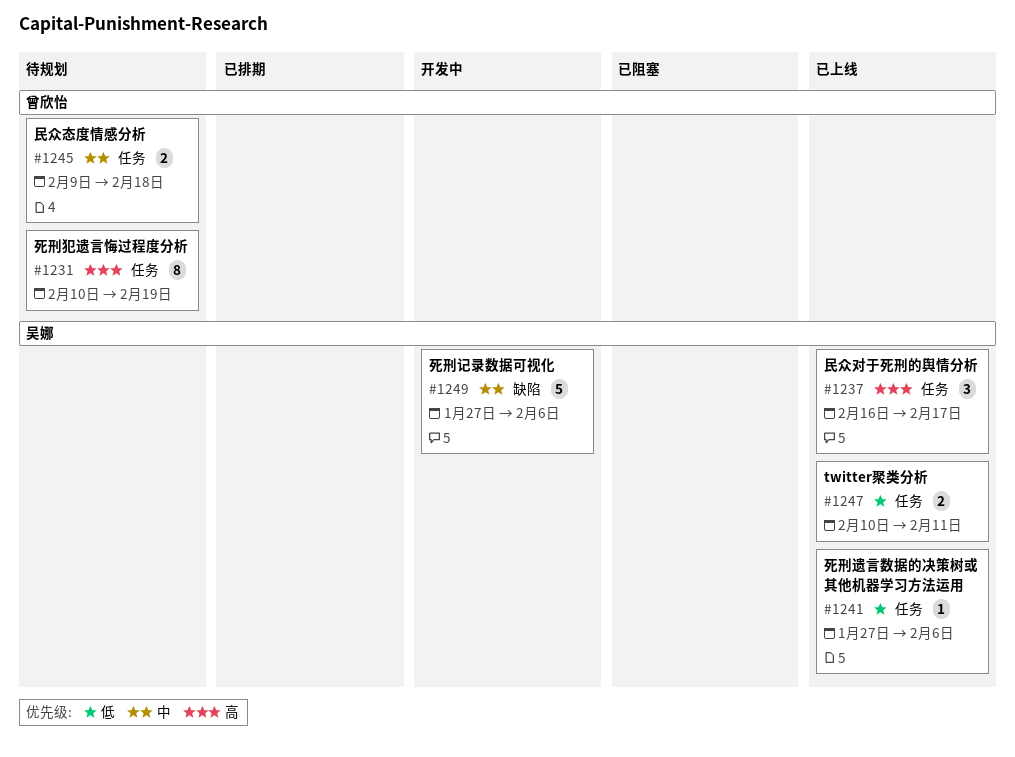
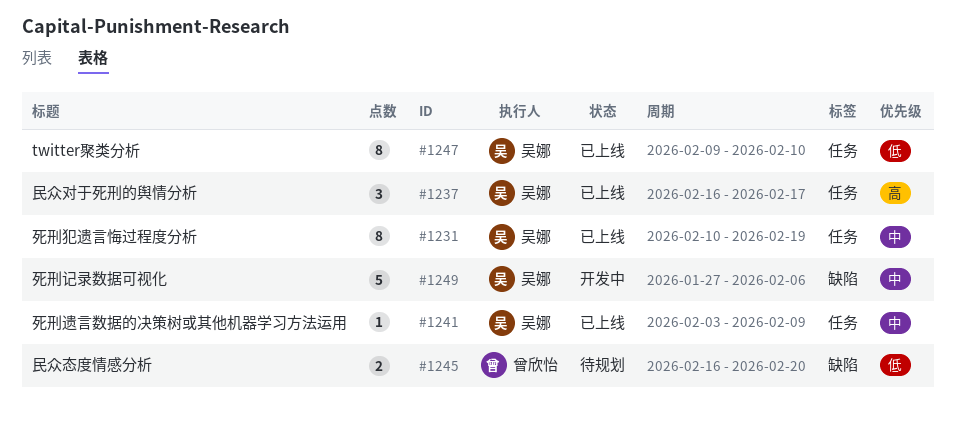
#1231, status: 待规划 -> 已上线
#1231, owner: 曾欣怡 -> 吴娜
#1231, priority: 高 -> 中
#1241, priority: 低 -> 中
#1241, start: Jan 27 -> Feb 3
#1241, due: Feb 6 -> Feb 9
#1245, priority: 中 -> 低
#1245, label: 任务 -> 缺陷
#1245, start: Feb 9 -> Feb 16
#1245, due: Feb 18 -> Feb 20
#1247, estimate: 2 -> 8
#1247, start: Feb 10 -> Feb 9
#1247, due: Feb 11 -> Feb 10

